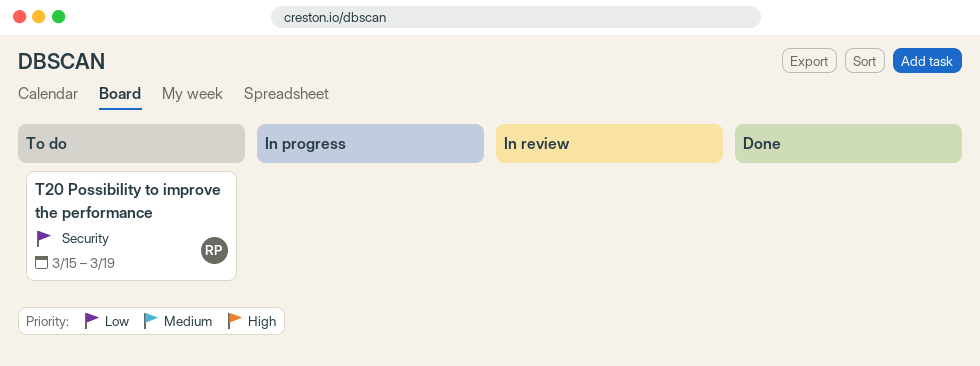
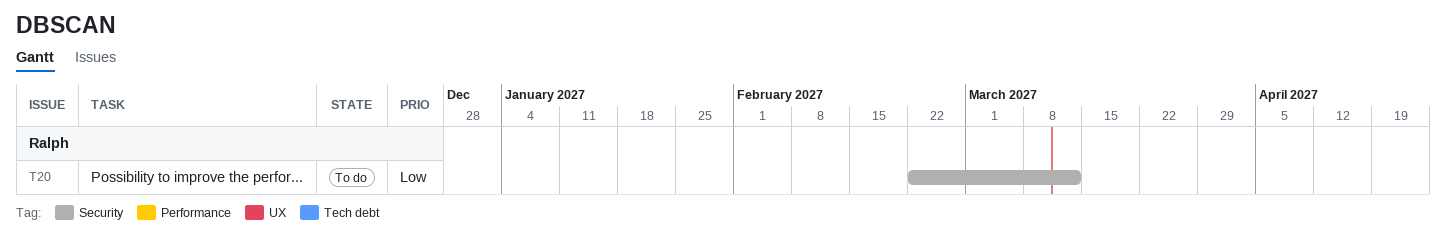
T20, start: Mar 15 -> Feb 22
T20, due: Mar 19 -> Mar 12

